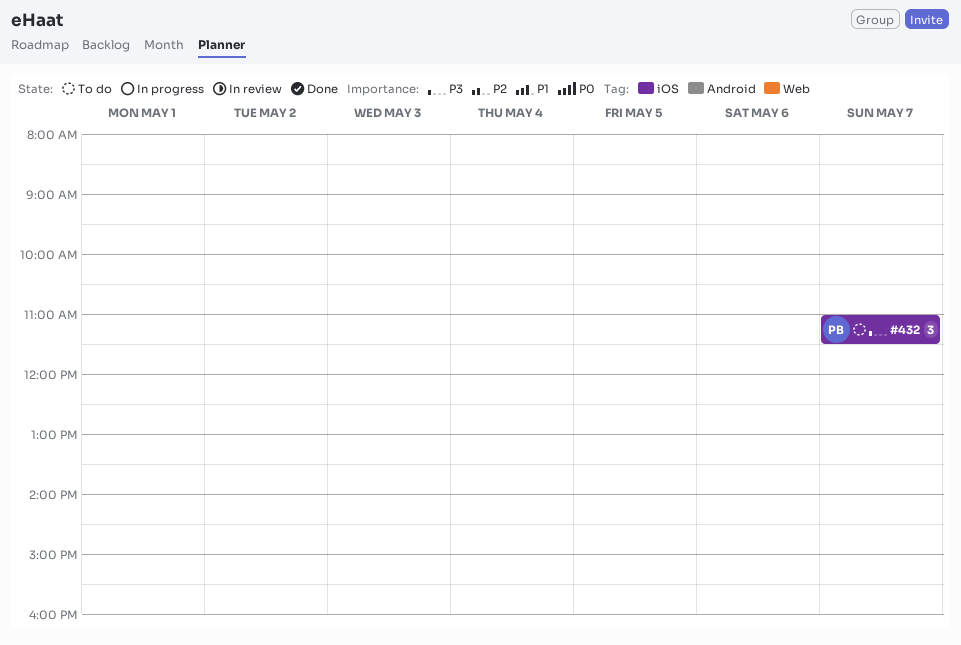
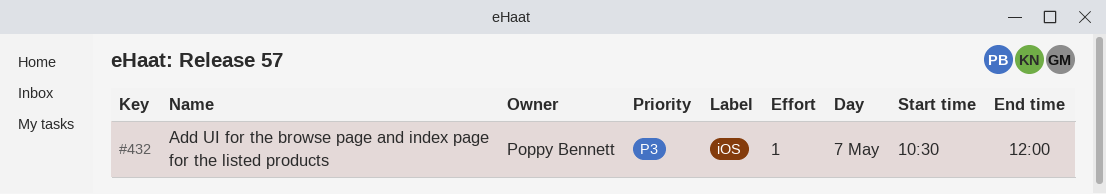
#432, estimate: 3 -> 1
#432, begins: 11:00 -> 10:30
#432, ends: 11:30 -> 12:00

